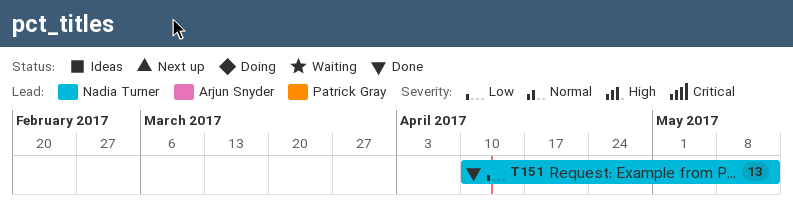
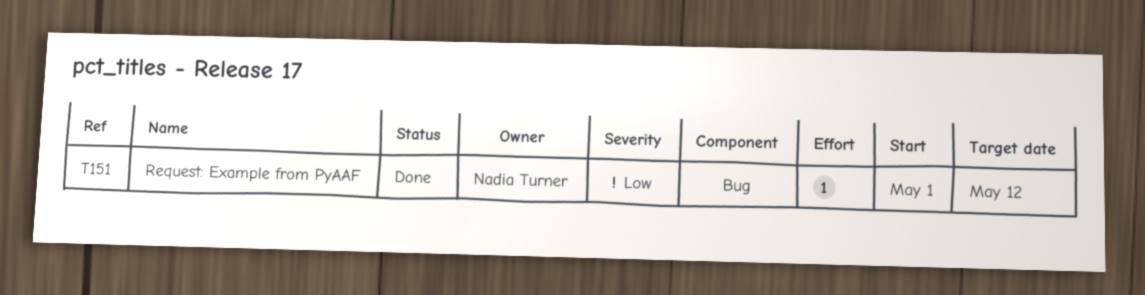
T151, estimate: 13 -> 1
T151, start: Apr 10 -> May 1

